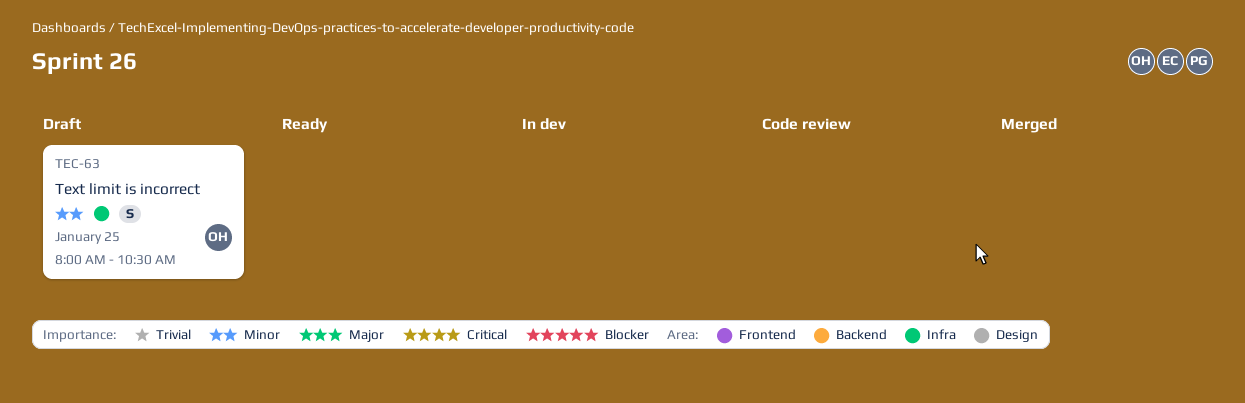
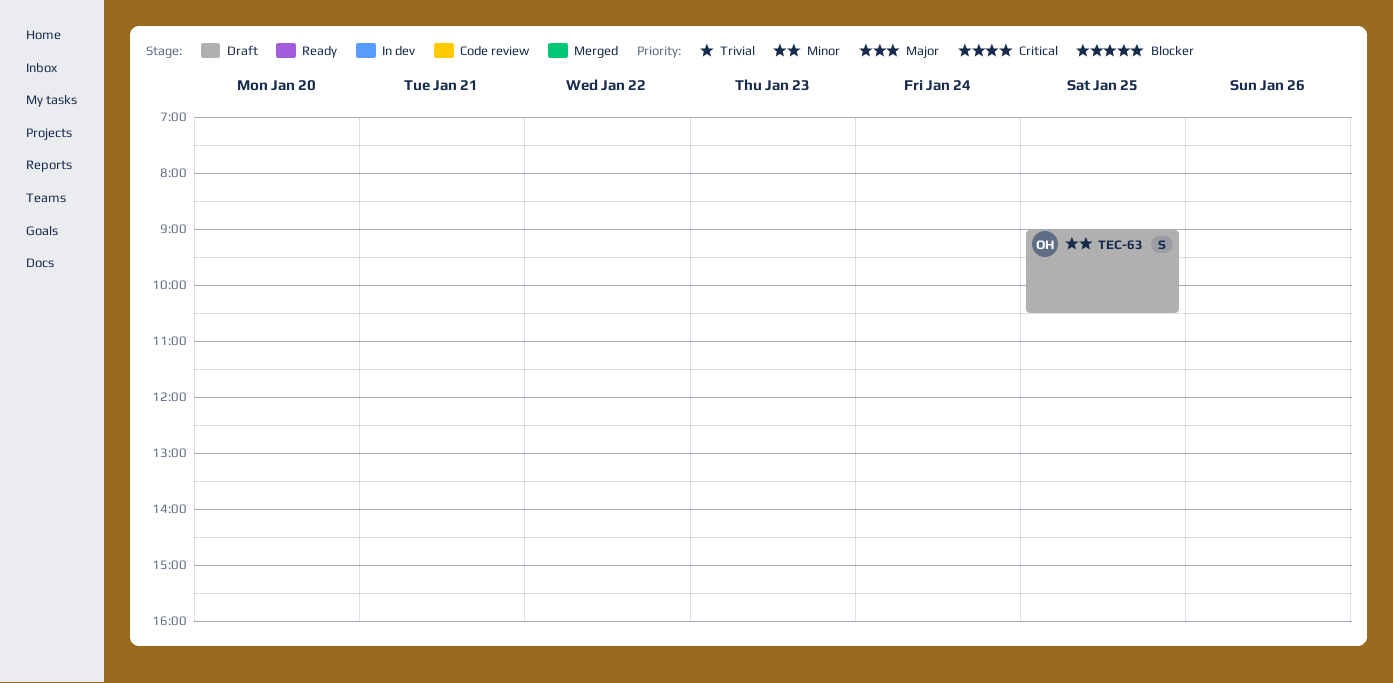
TEC-63, begins: 08:00 -> 09:00

